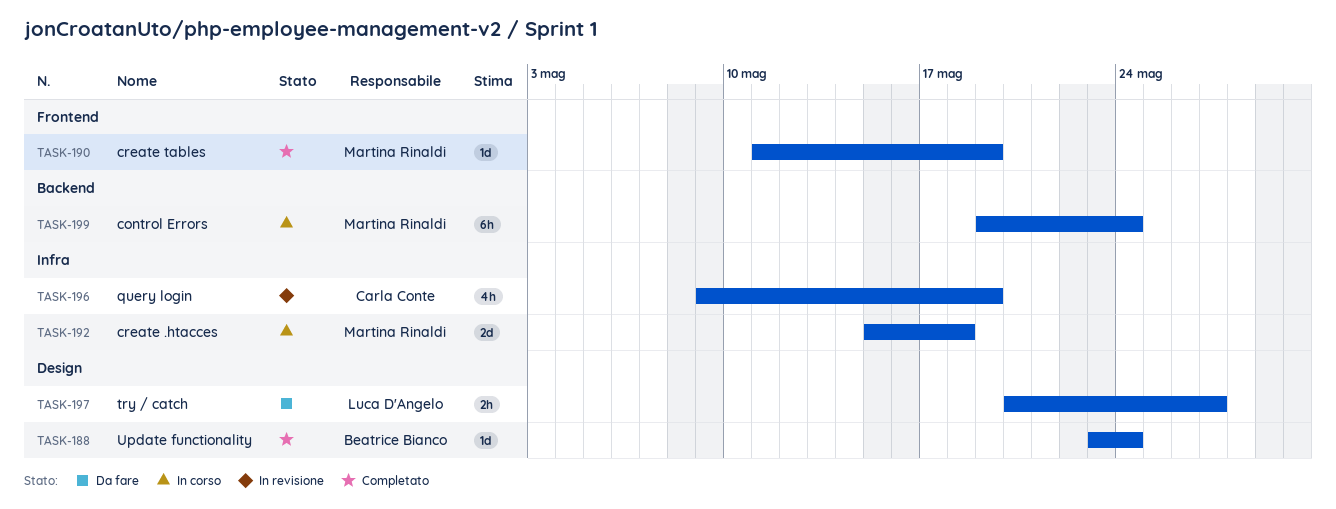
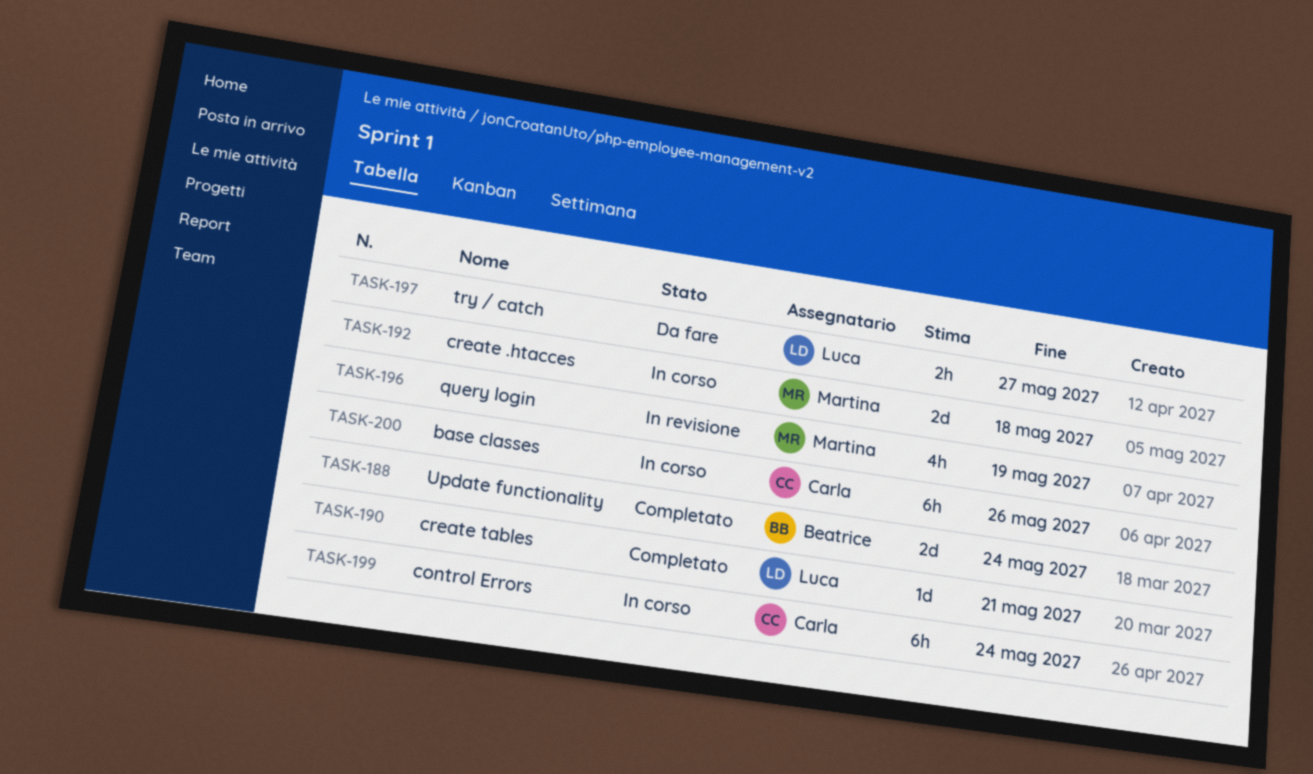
TASK-188, estimate: 1d -> 2d
TASK-190, owner: Martina Rinaldi -> Luca D'Angelo
TASK-190, due: May 19 -> May 21
TASK-196, owner: Carla Conte -> Martina Rinaldi
TASK-199, owner: Martina Rinaldi -> Carla Conte
TASK-200: none -> present

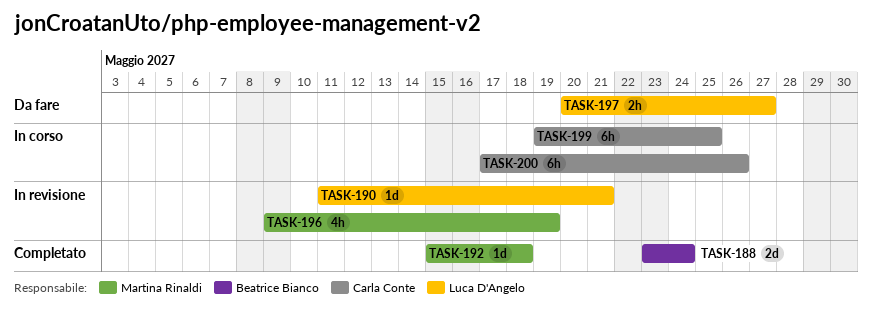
TASK-190, status: Completato -> In revisione
TASK-192, status: In corso -> Completato
TASK-192, estimate: 2d -> 1d
TASK-199, due: May 24 -> May 25

